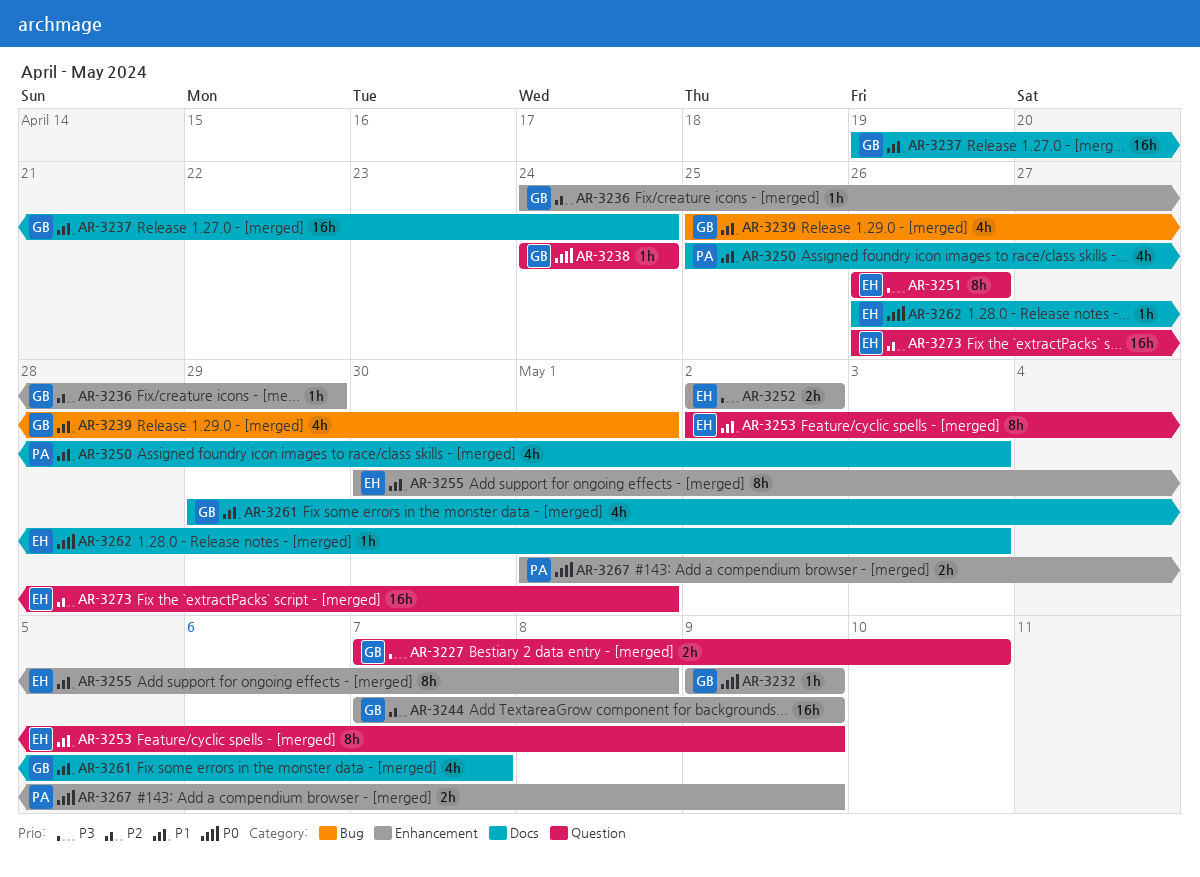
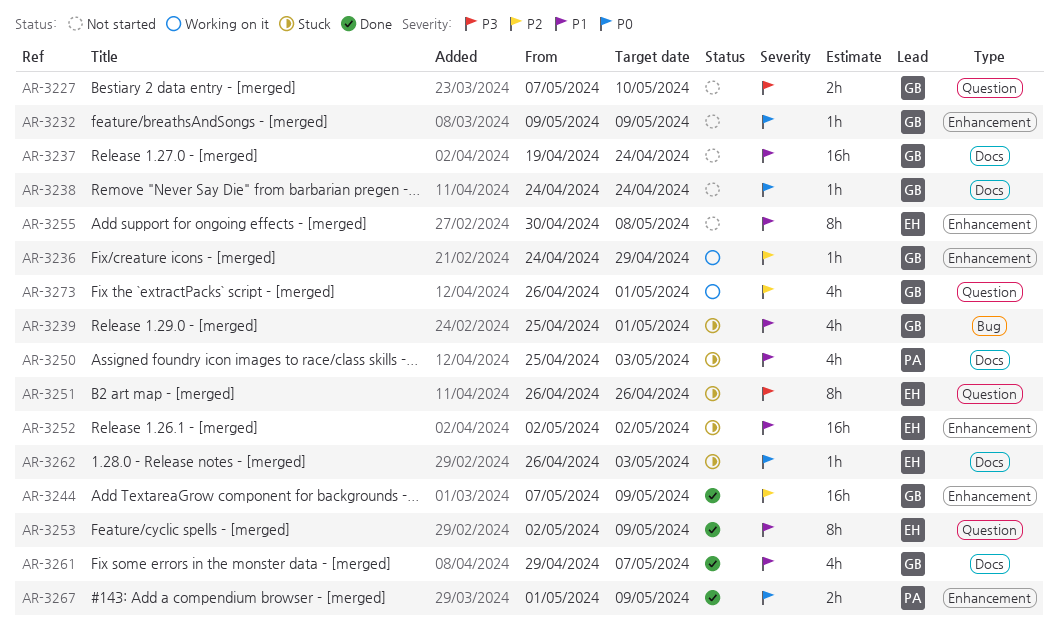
AR-3238, label: Question -> Docs
AR-3252, priority: P3 -> P1
AR-3252, estimate: 2h -> 16h
AR-3273, owner: EH -> GB
AR-3273, estimate: 16h -> 4h

